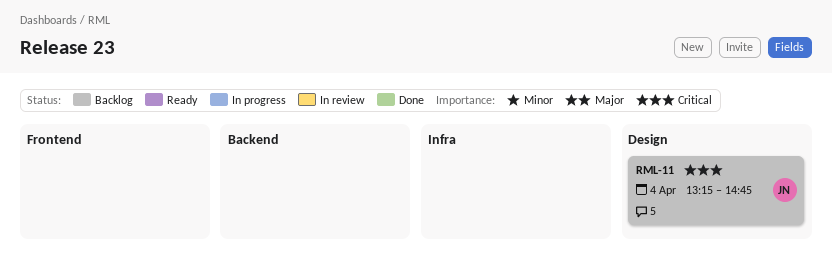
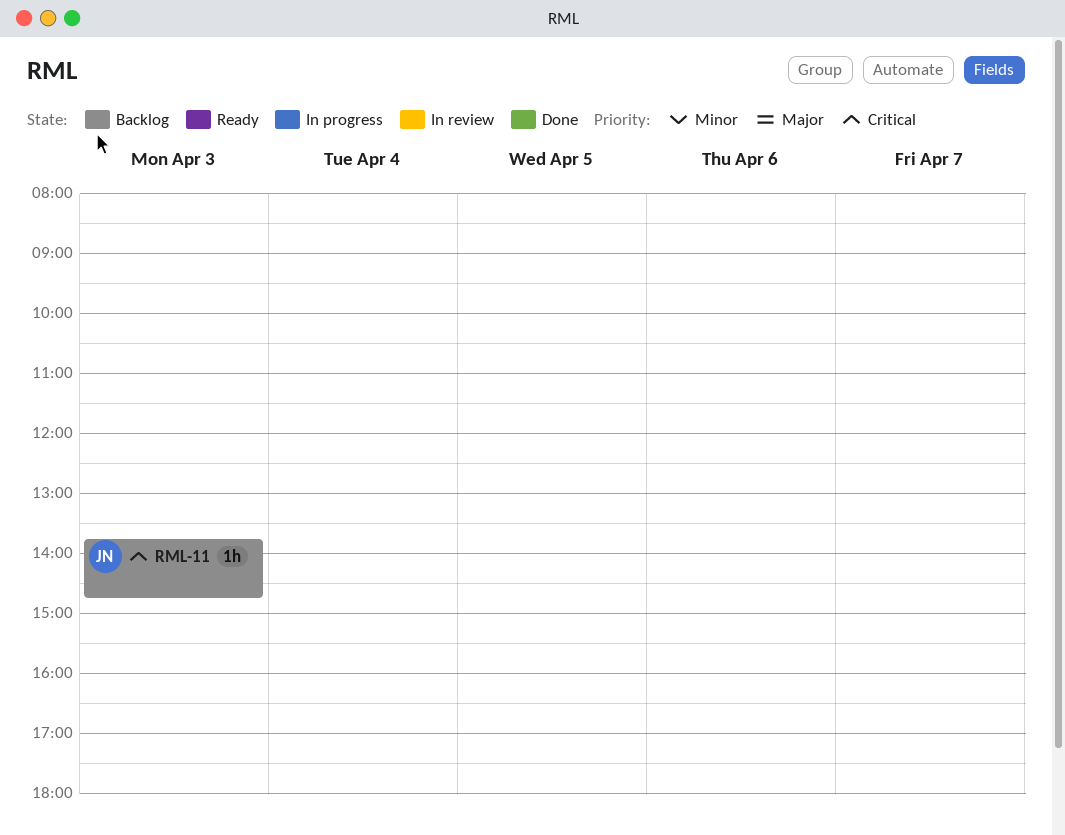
RML-11, day: Apr 4 -> Apr 3
RML-11, begins: 13:15 -> 13:45

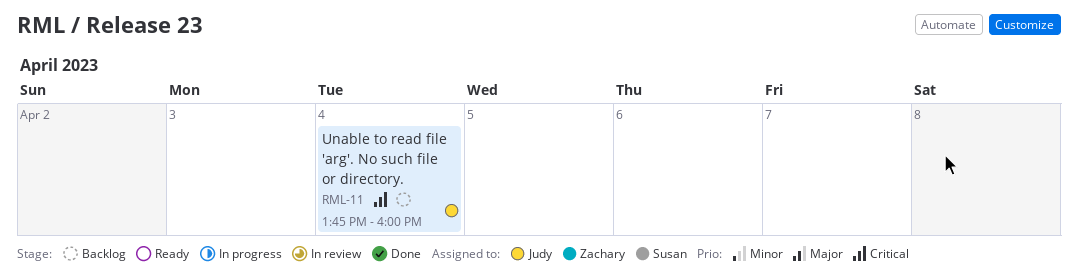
RML-11, day: Apr 3 -> Apr 4
RML-11, ends: 14:45 -> 16:00

